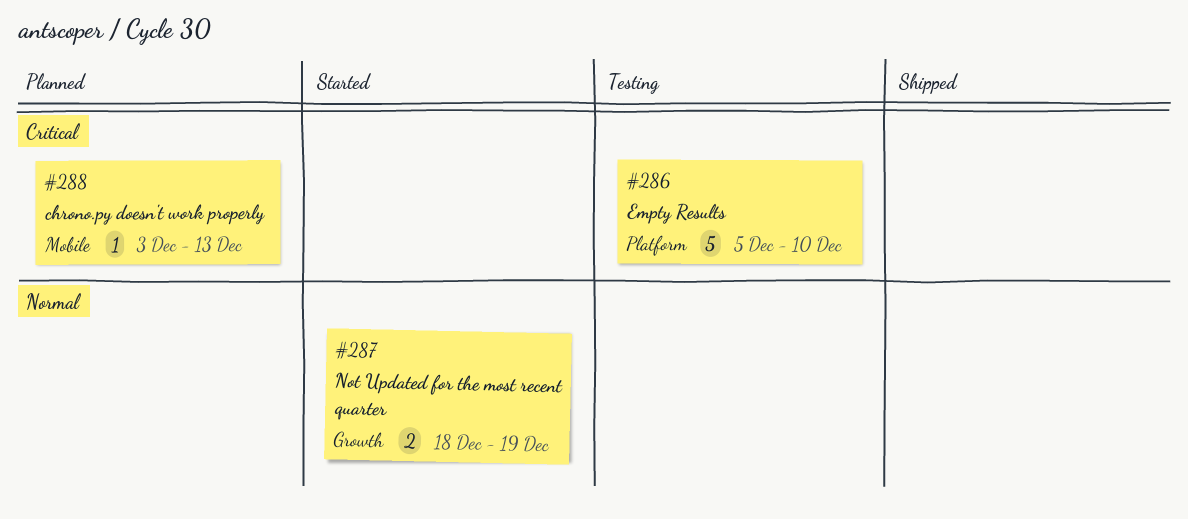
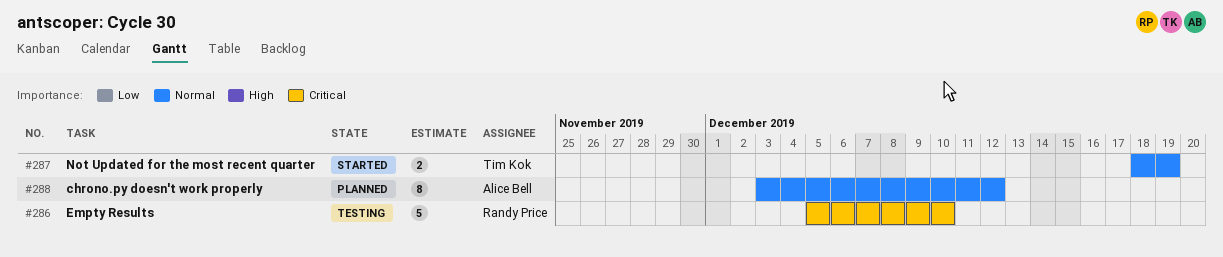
#288, priority: Critical -> Normal
#288, estimate: 1 -> 8
#288, due: Dec 13 -> Dec 12

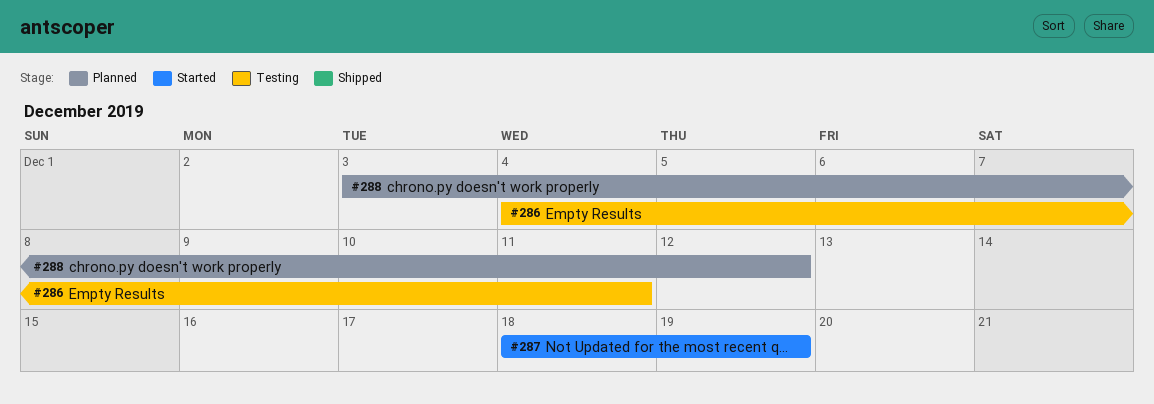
#286, start: Dec 5 -> Dec 4
#286, due: Dec 10 -> Dec 11

